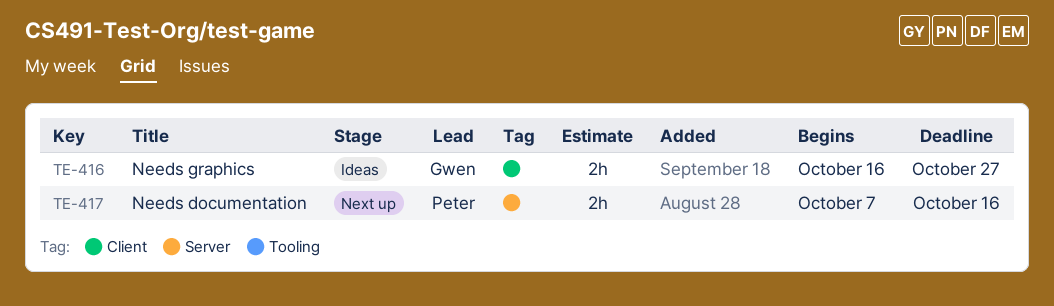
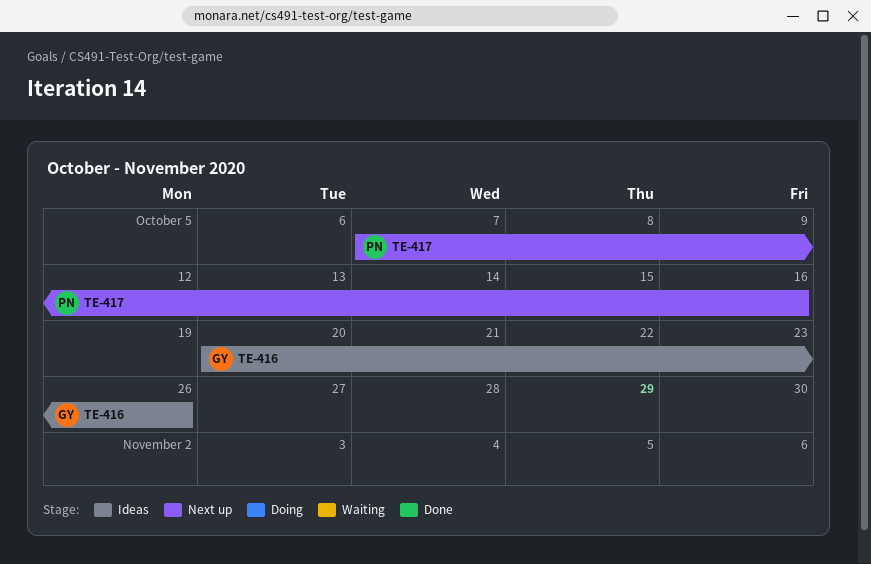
TE-416, start: Oct 16 -> Oct 20
TE-416, due: Oct 27 -> Oct 26

